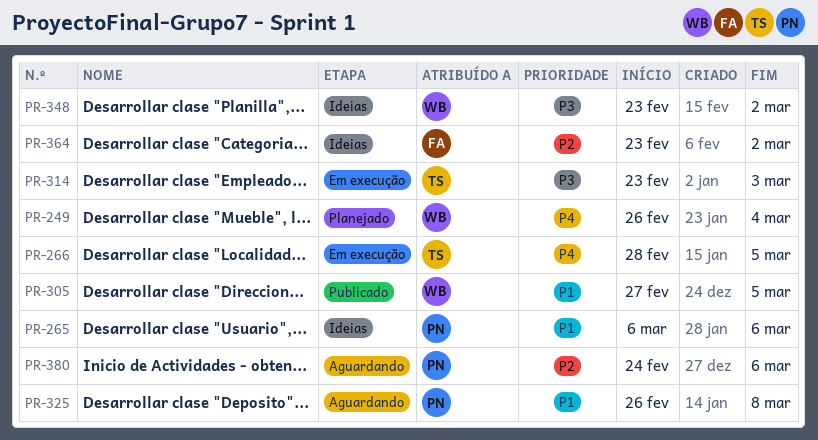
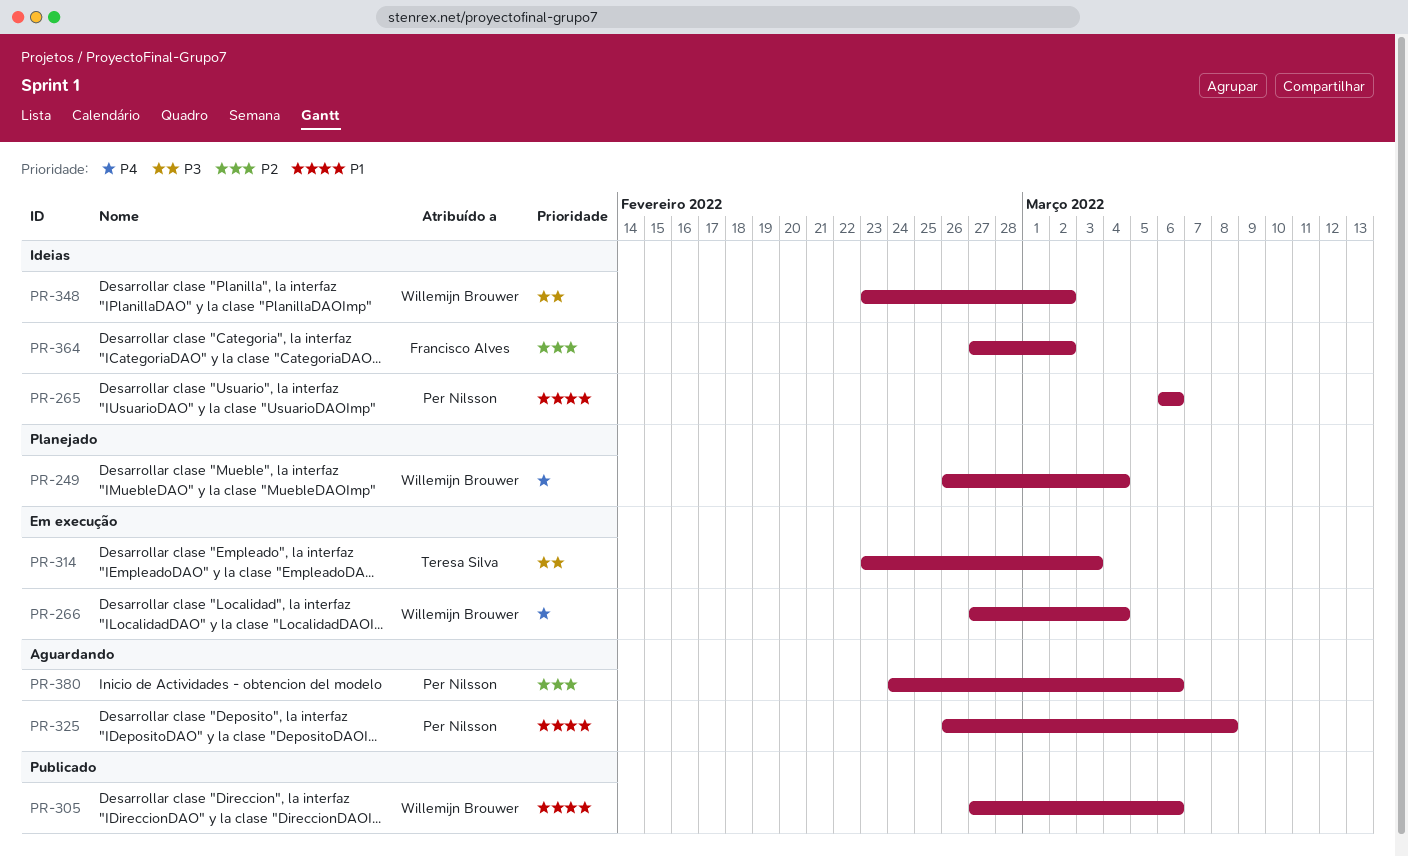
PR-266, owner: Teresa Silva -> Willemijn Brouwer
PR-266, start: Feb 28 -> Feb 27
PR-266, due: Mar 5 -> Mar 4
PR-305, due: Mar 5 -> Mar 6
PR-364, start: Feb 23 -> Feb 27

